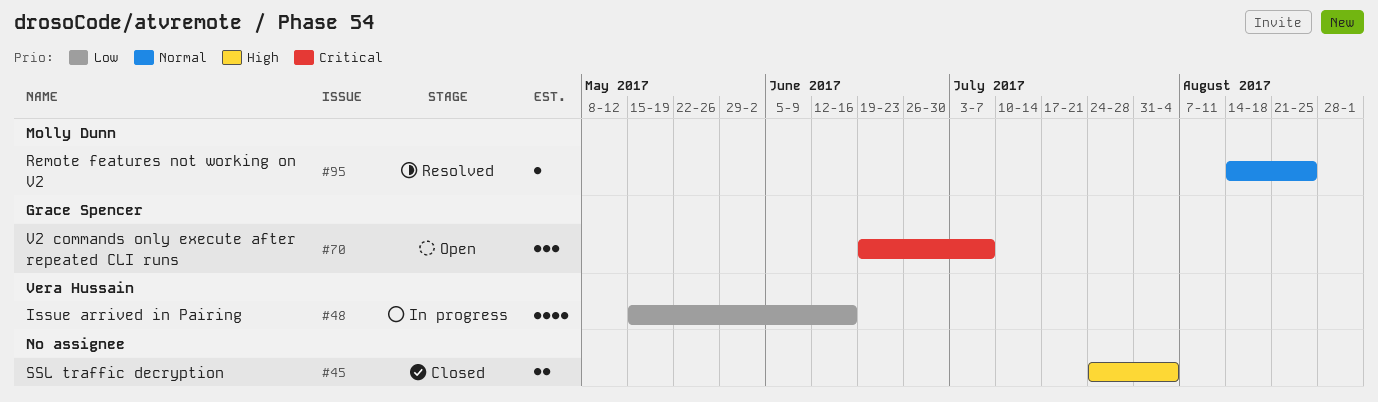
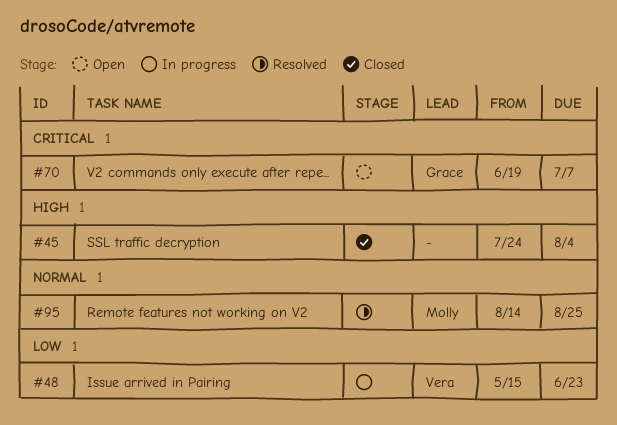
#48, due: Jun 16 -> Jun 23

